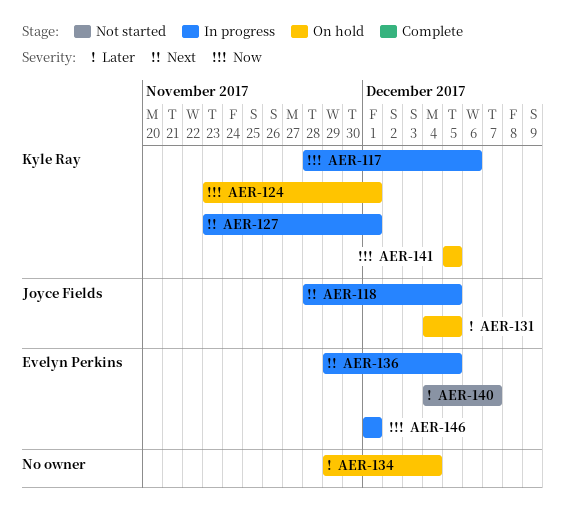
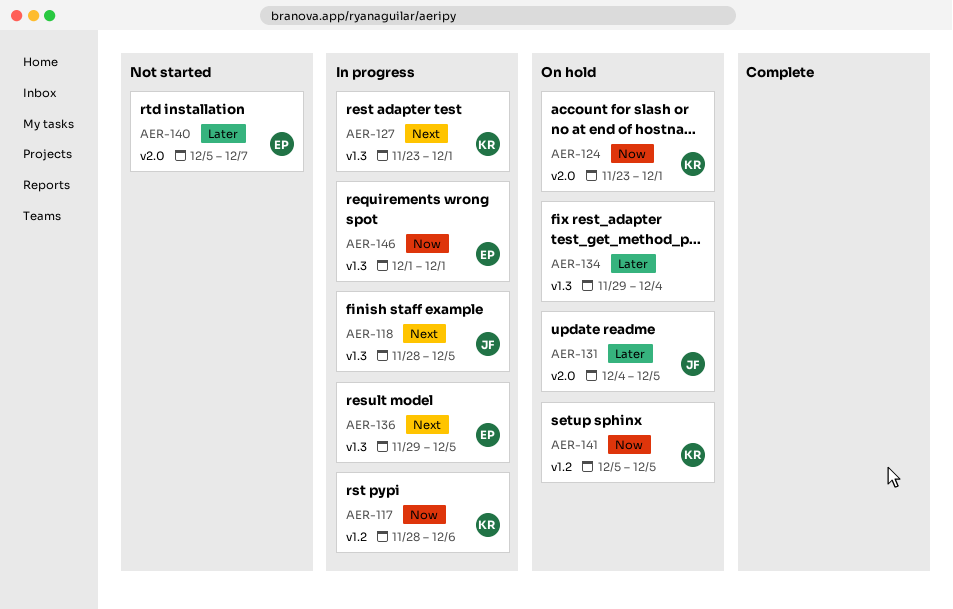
AER-140, start: Dec 4 -> Dec 5

